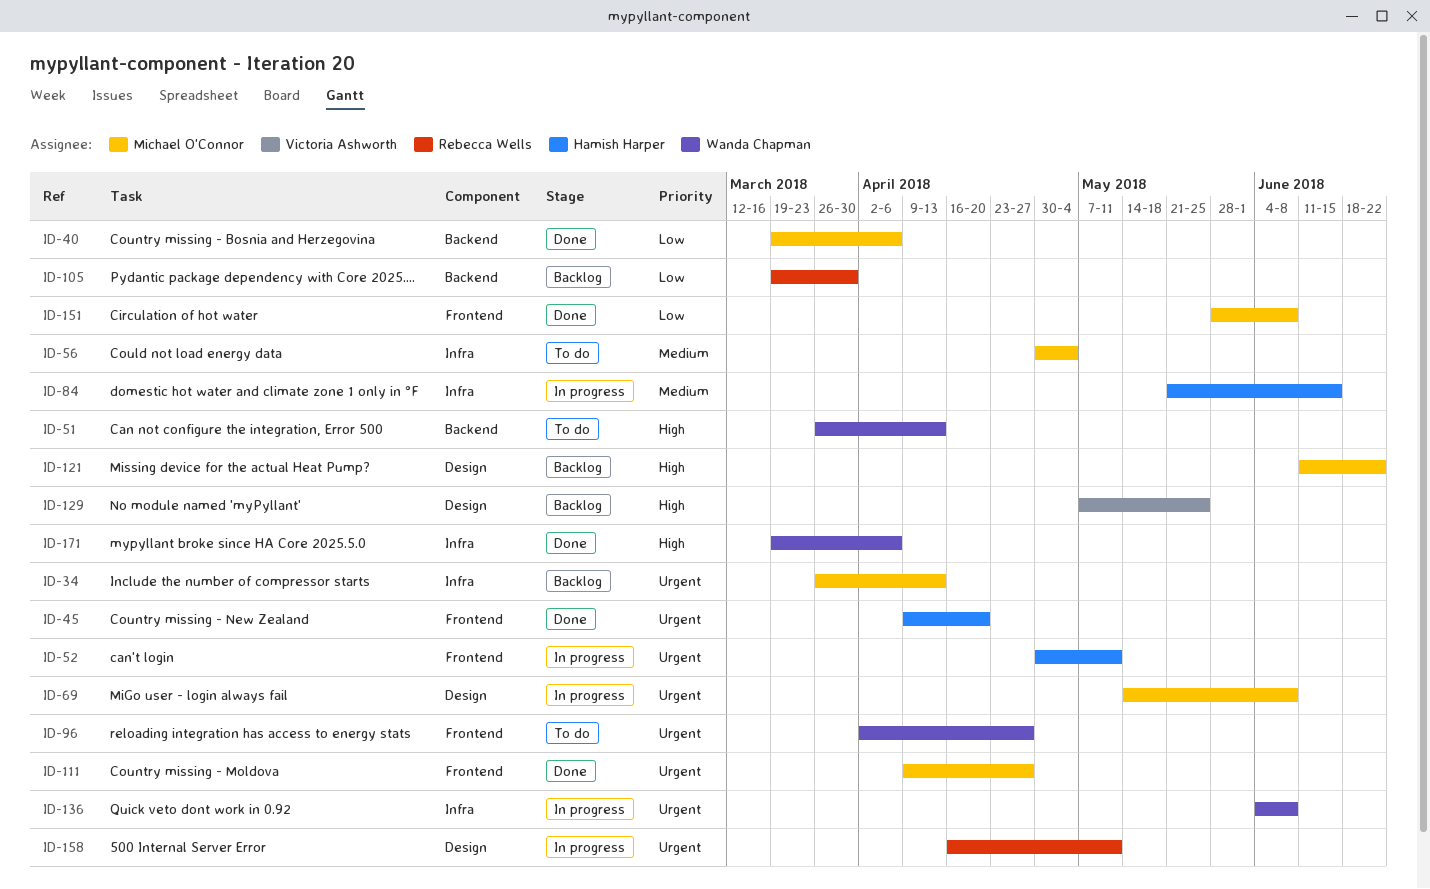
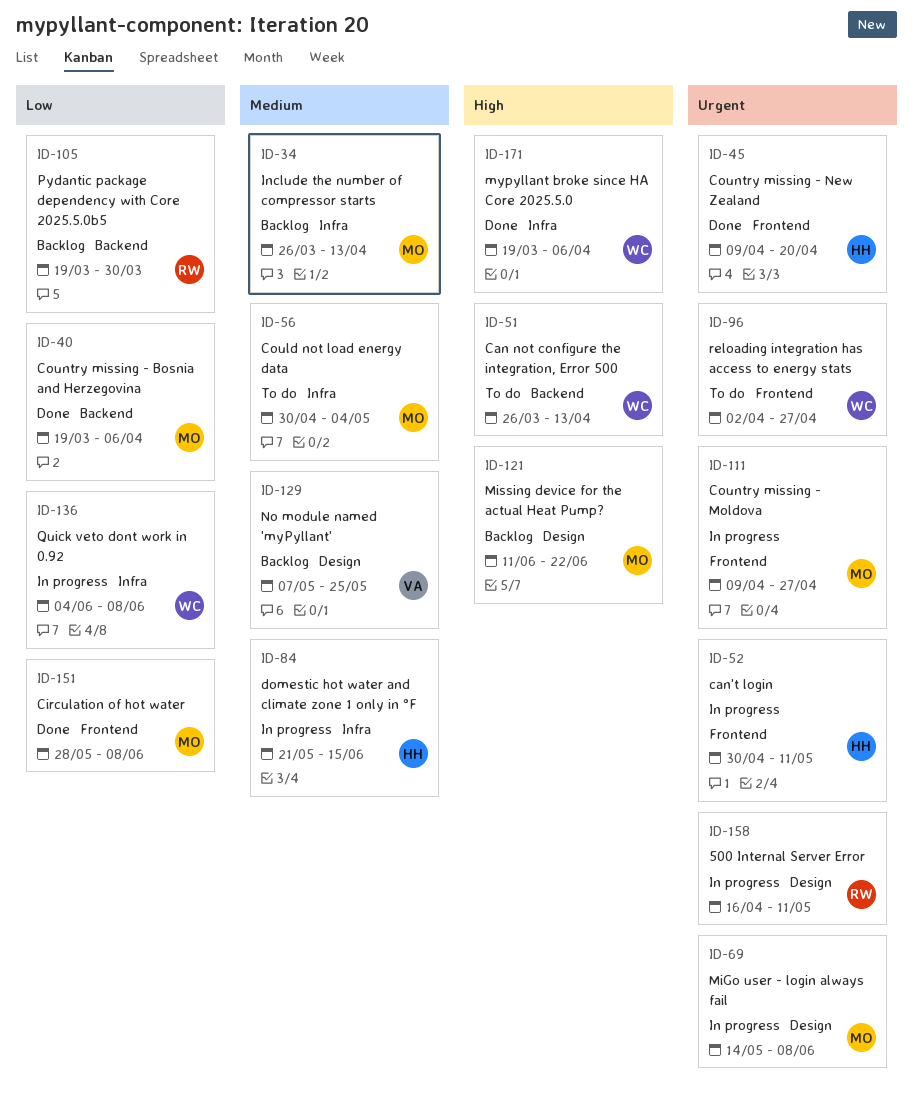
ID-34, priority: Urgent -> Medium
ID-111, status: Done -> In progress
ID-129, priority: High -> Medium
ID-136, priority: Urgent -> Low

